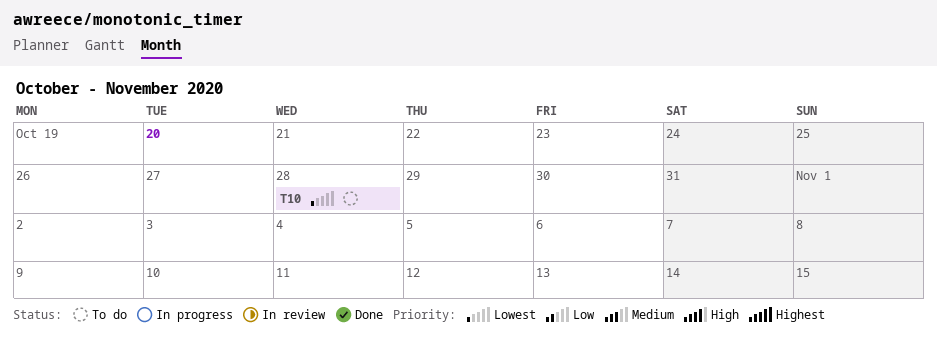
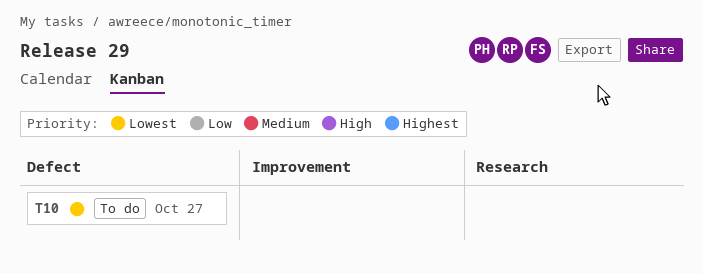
T10, due: Oct 28 -> Oct 27

